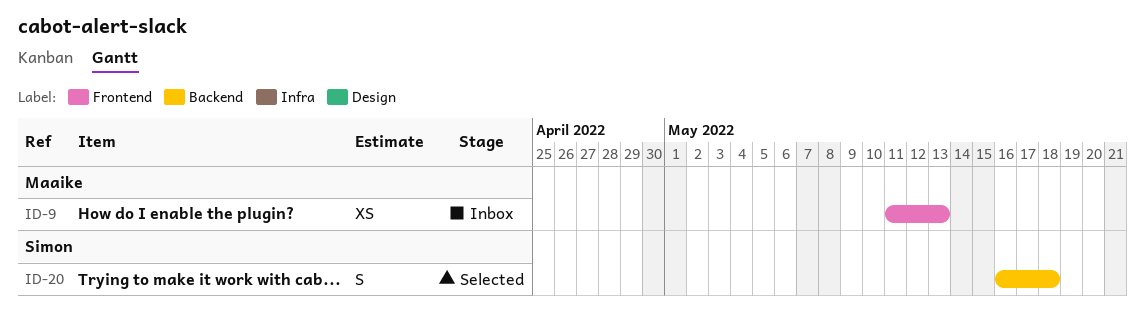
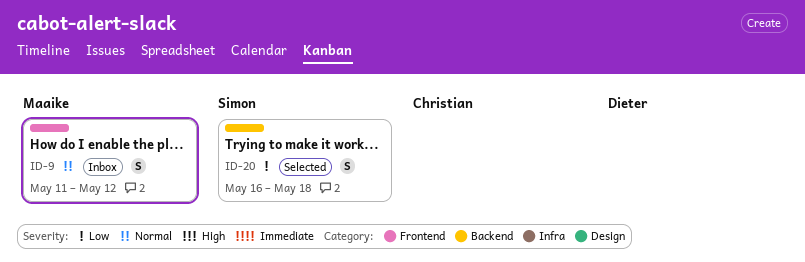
ID-9, estimate: XS -> S
ID-9, due: May 13 -> May 12

